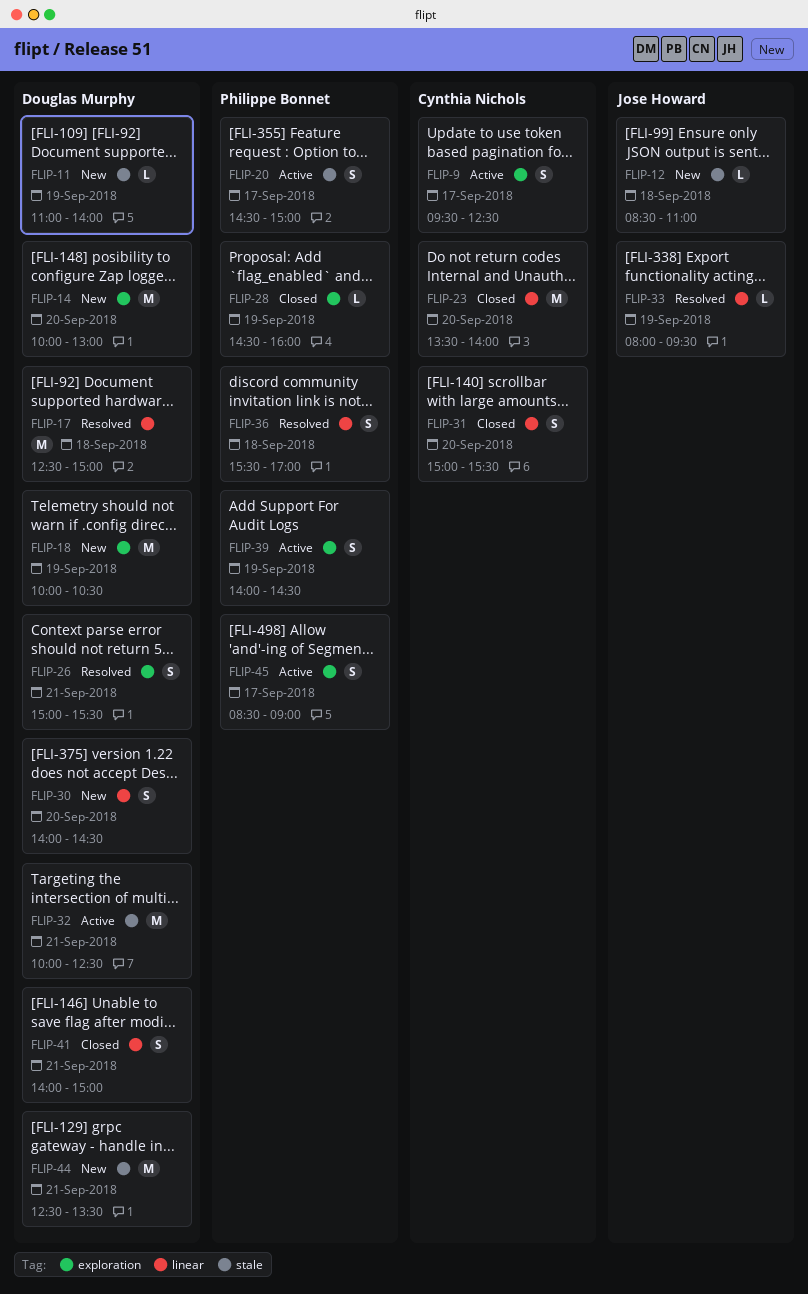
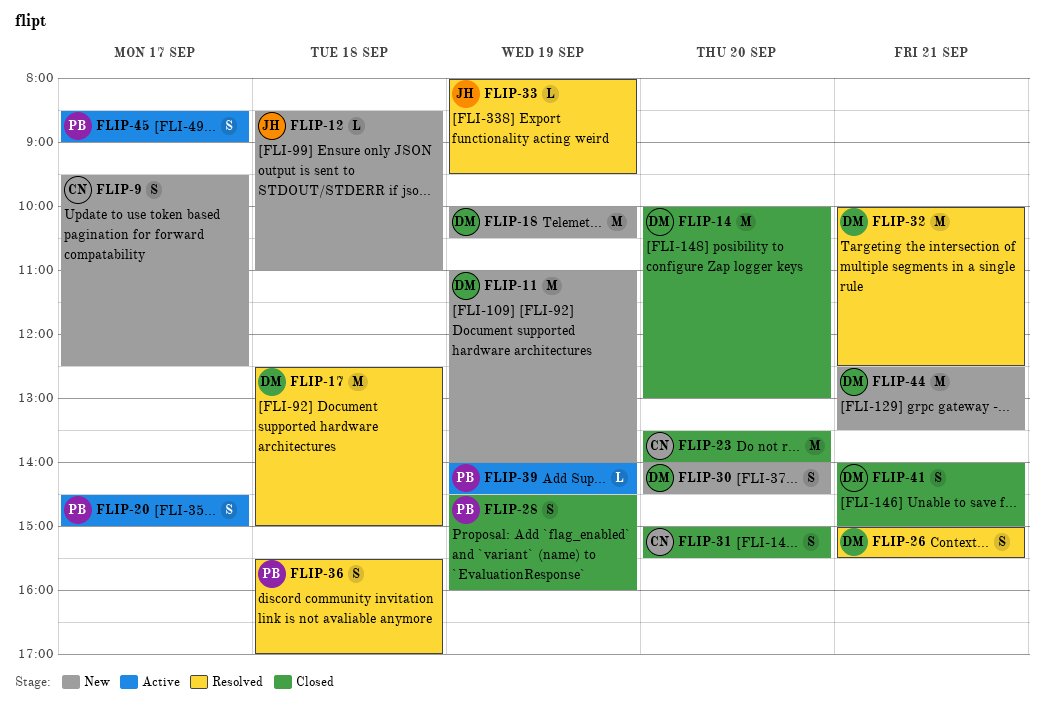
FLIP-9, status: Active -> New
FLIP-11, estimate: L -> M
FLIP-14, status: New -> Closed
FLIP-28, estimate: L -> S
FLIP-32, status: Active -> Resolved
FLIP-39, estimate: S -> L

